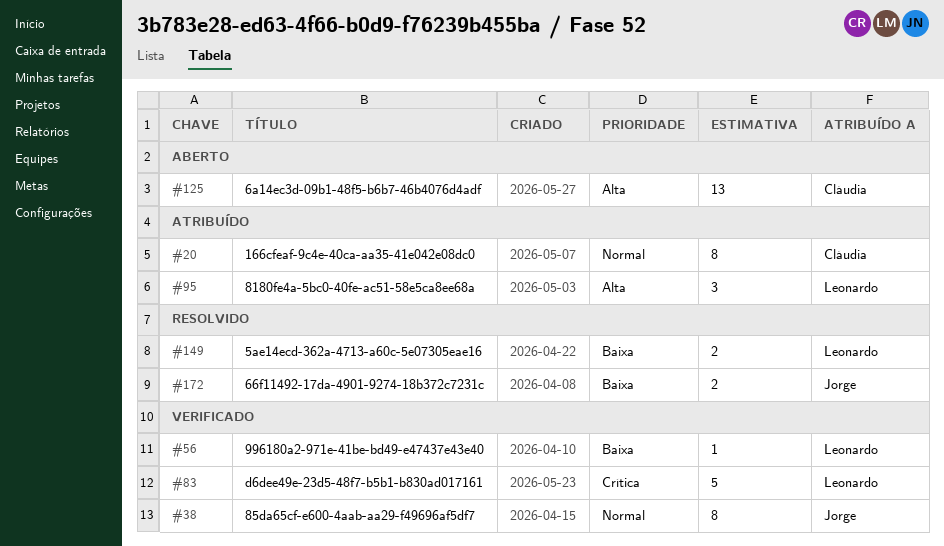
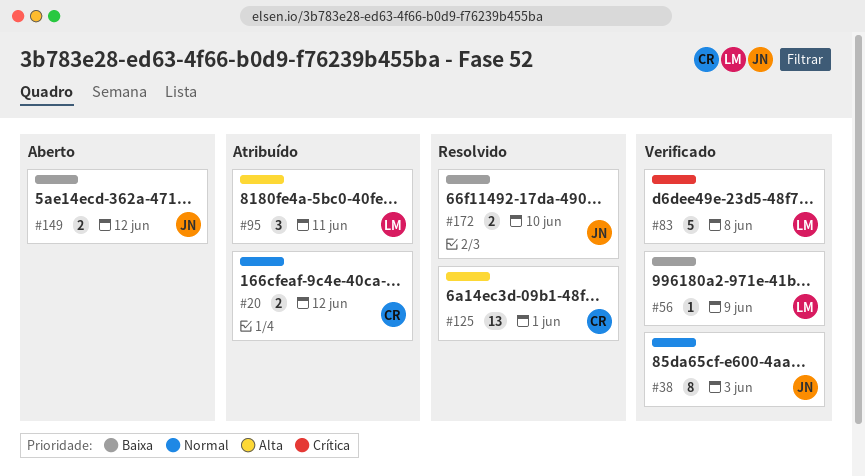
#20, estimate: 8 -> 2
#125, status: Aberto -> Resolvido
#149, status: Resolvido -> Aberto
#149, owner: Leonardo -> Jorge

